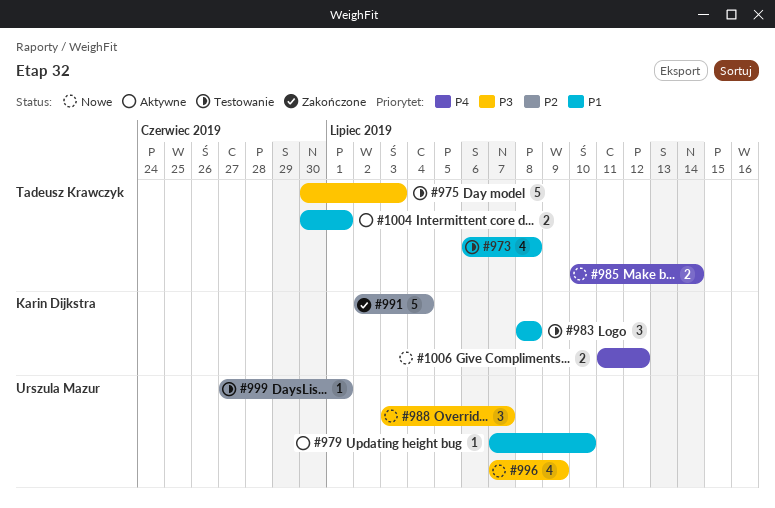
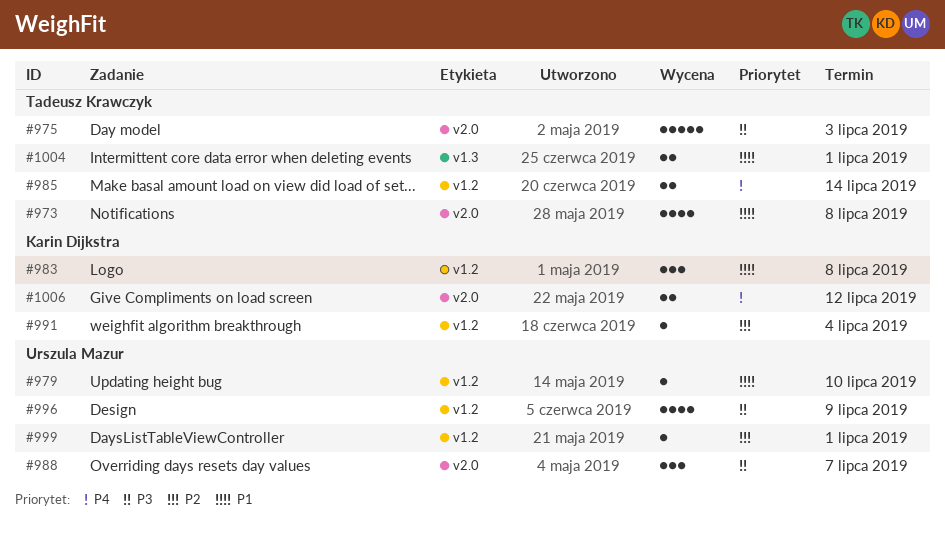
#991, estimate: 5 -> 1

